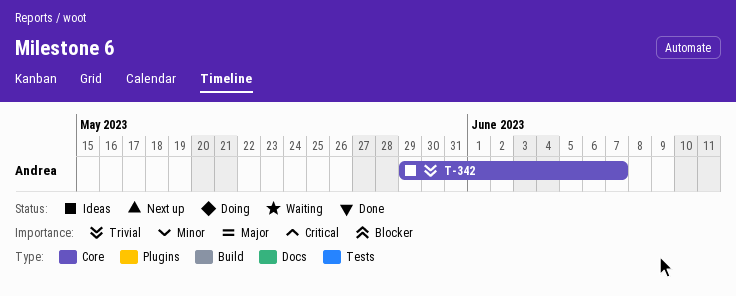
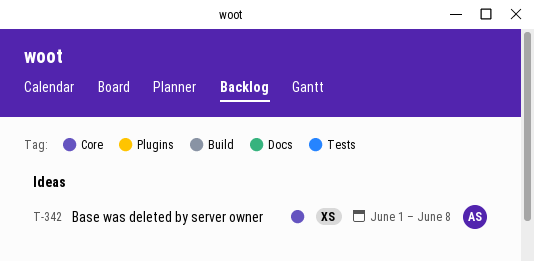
T-342, start: May 29 -> Jun 1
T-342, due: Jun 7 -> Jun 8

